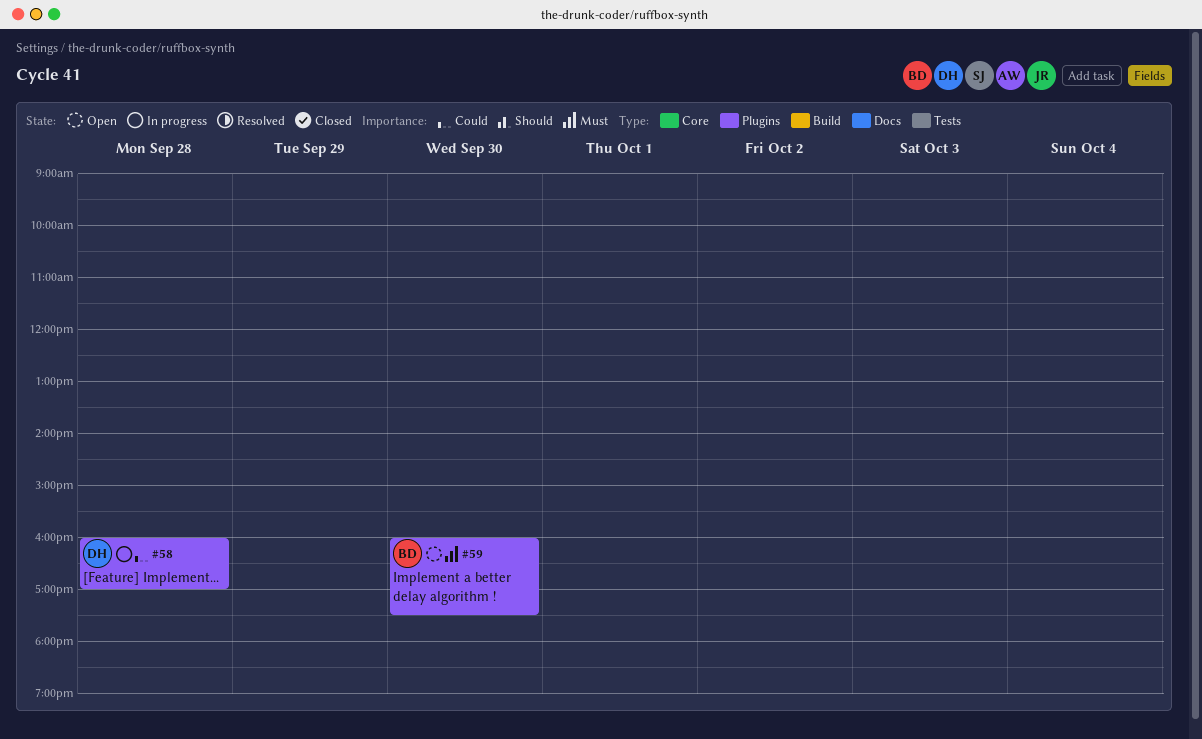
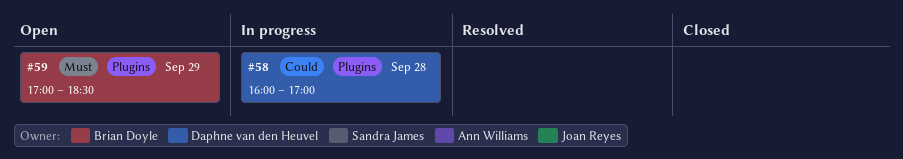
#59, day: Sep 30 -> Sep 29
#59, begins: 16:00 -> 17:00
#59, ends: 17:30 -> 18:30

